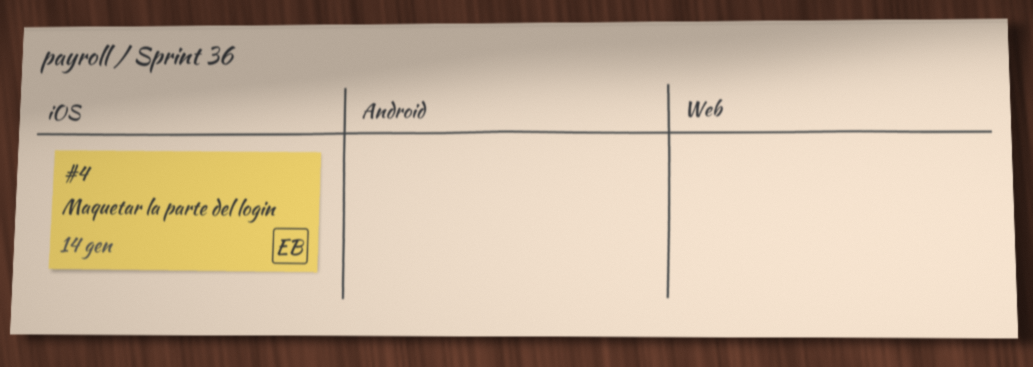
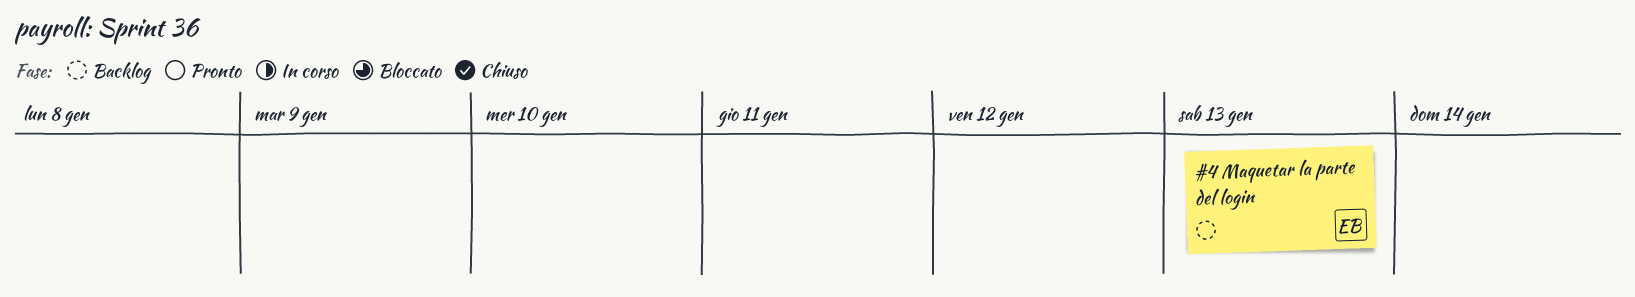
#4, due: Jan 14 -> Jan 13

